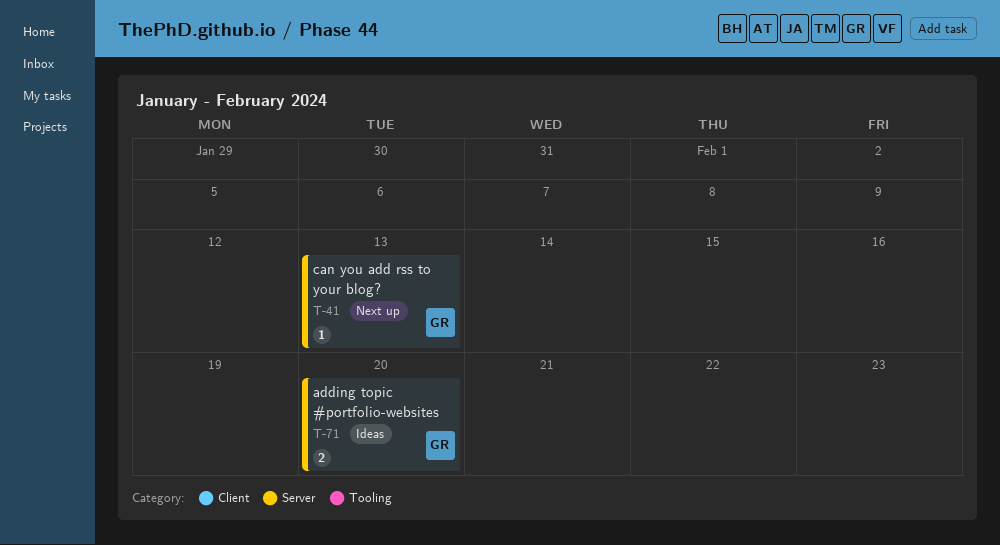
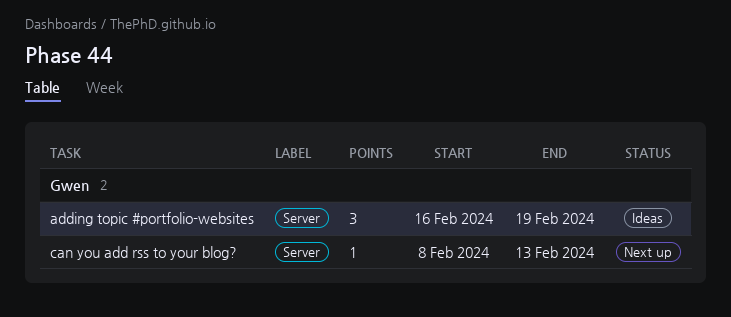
adding topic #portfolio-websites, estimate: 2 -> 3
adding topic #portfolio-websites, due: Feb 20 -> Feb 19

